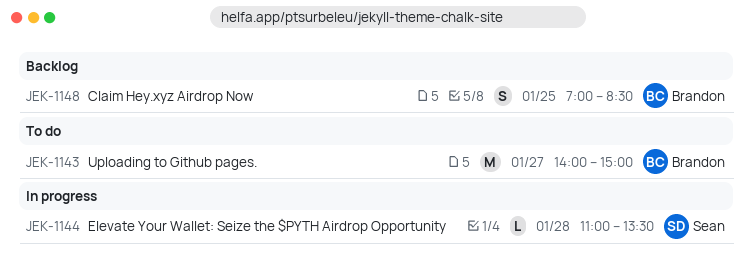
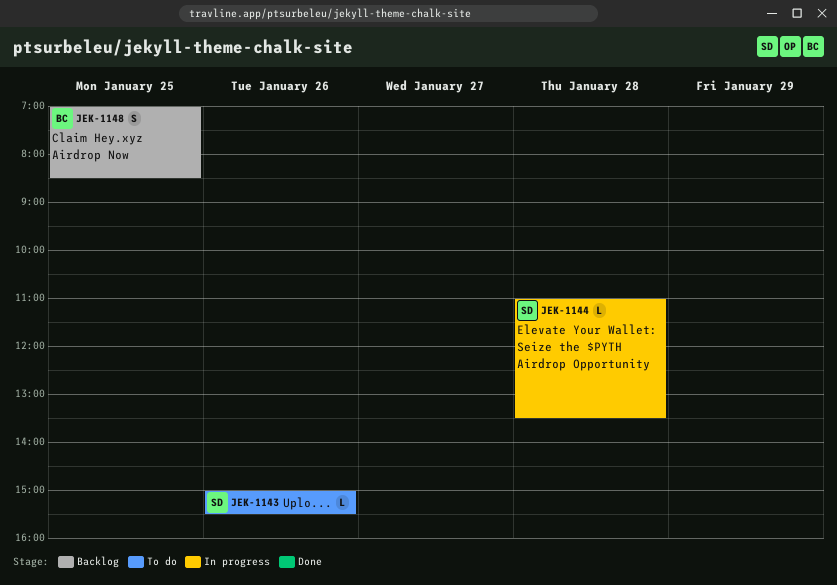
JEK-1143, owner: Brandon -> Sean
JEK-1143, estimate: M -> L
JEK-1143, day: Jan 27 -> Jan 26
JEK-1143, begins: 14:00 -> 15:00
JEK-1143, ends: 15:00 -> 15:30

